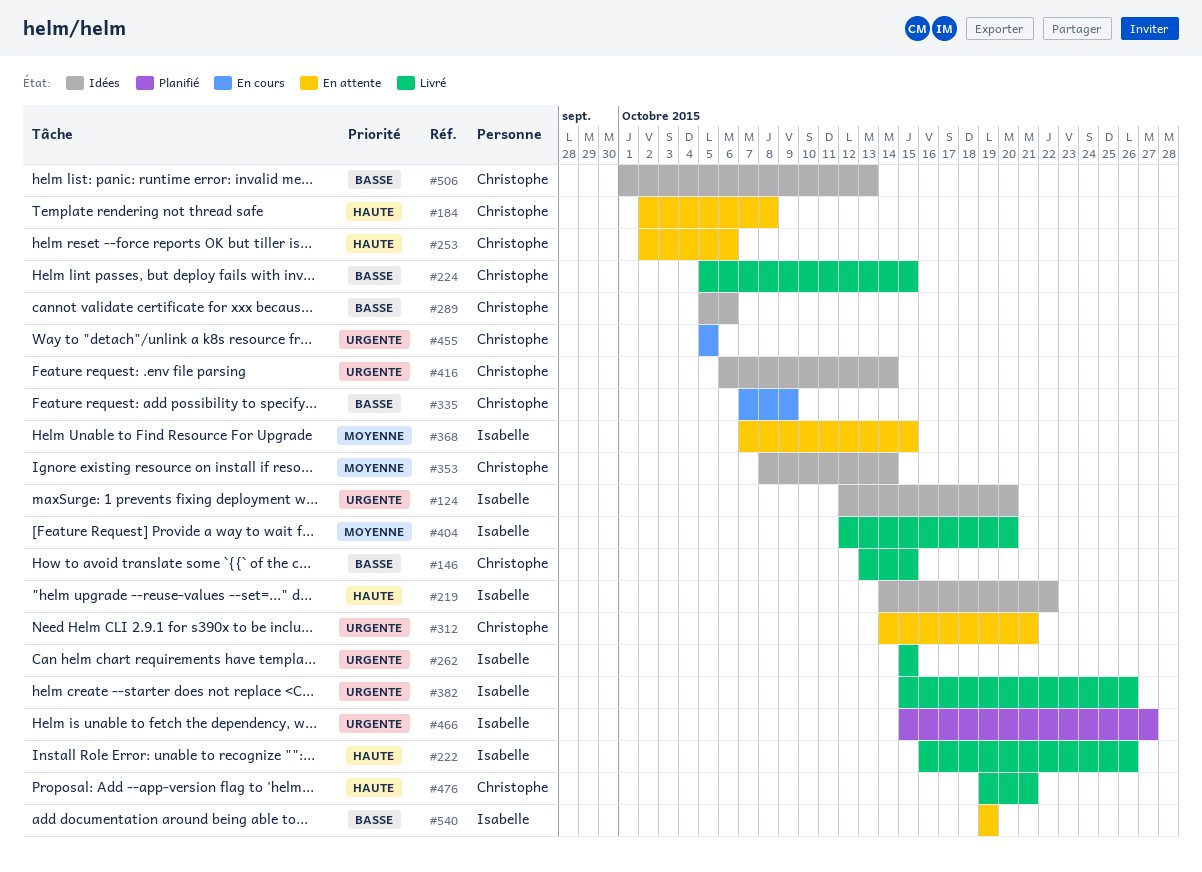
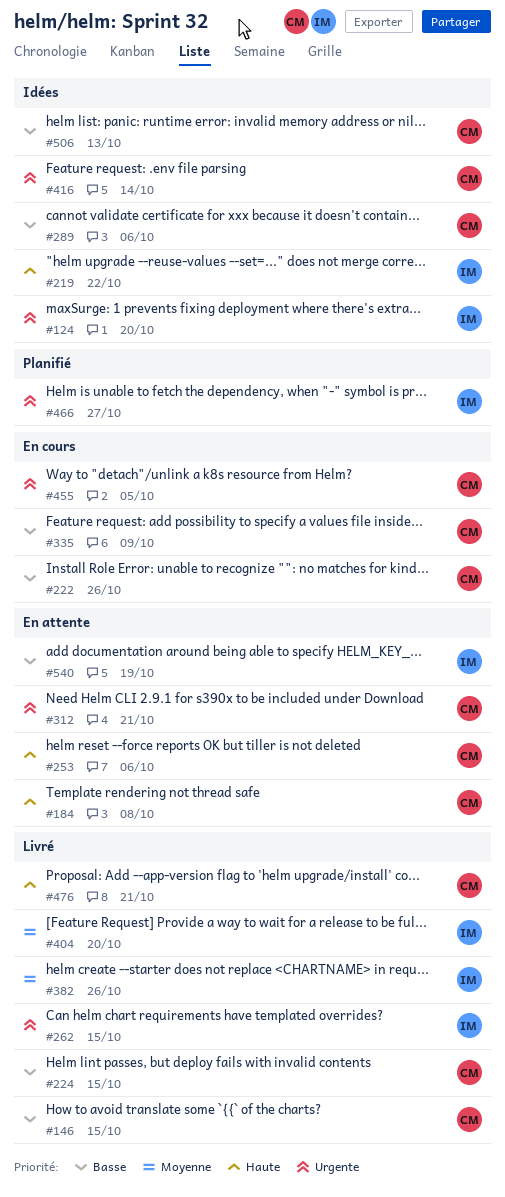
#222, status: Livré -> En cours
#222, owner: Isabelle -> Christophe
#222, priority: Haute -> Basse
#353: present -> none
#368: present -> none
#382, priority: Urgente -> Moyenne

